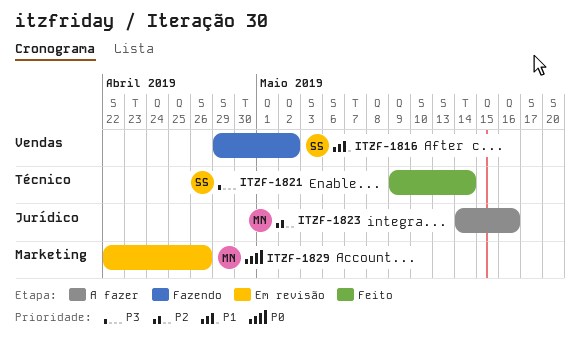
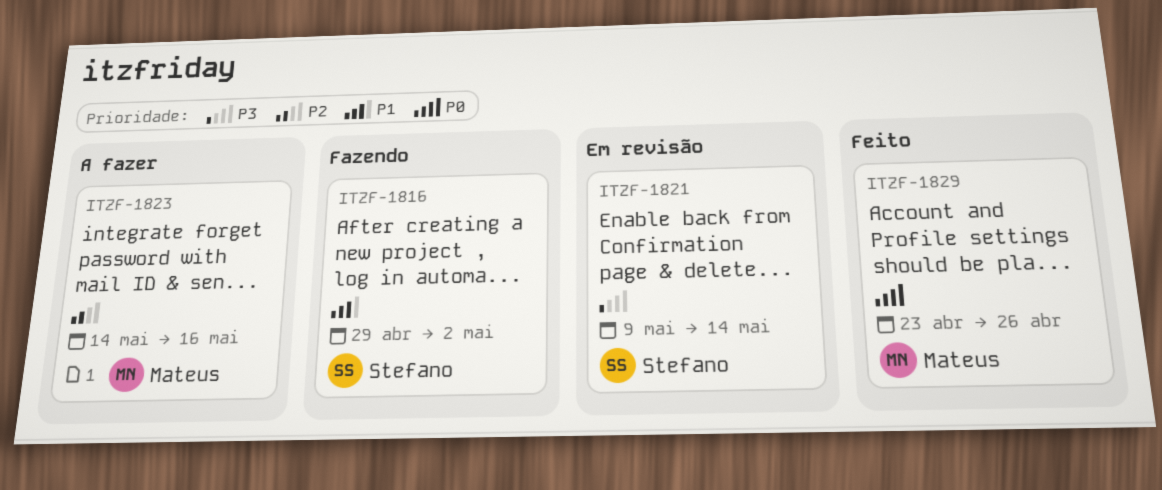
ITZF-1821, status: Feito -> Em revisão
ITZF-1829, status: Em revisão -> Feito
ITZF-1829, start: Apr 22 -> Apr 23

